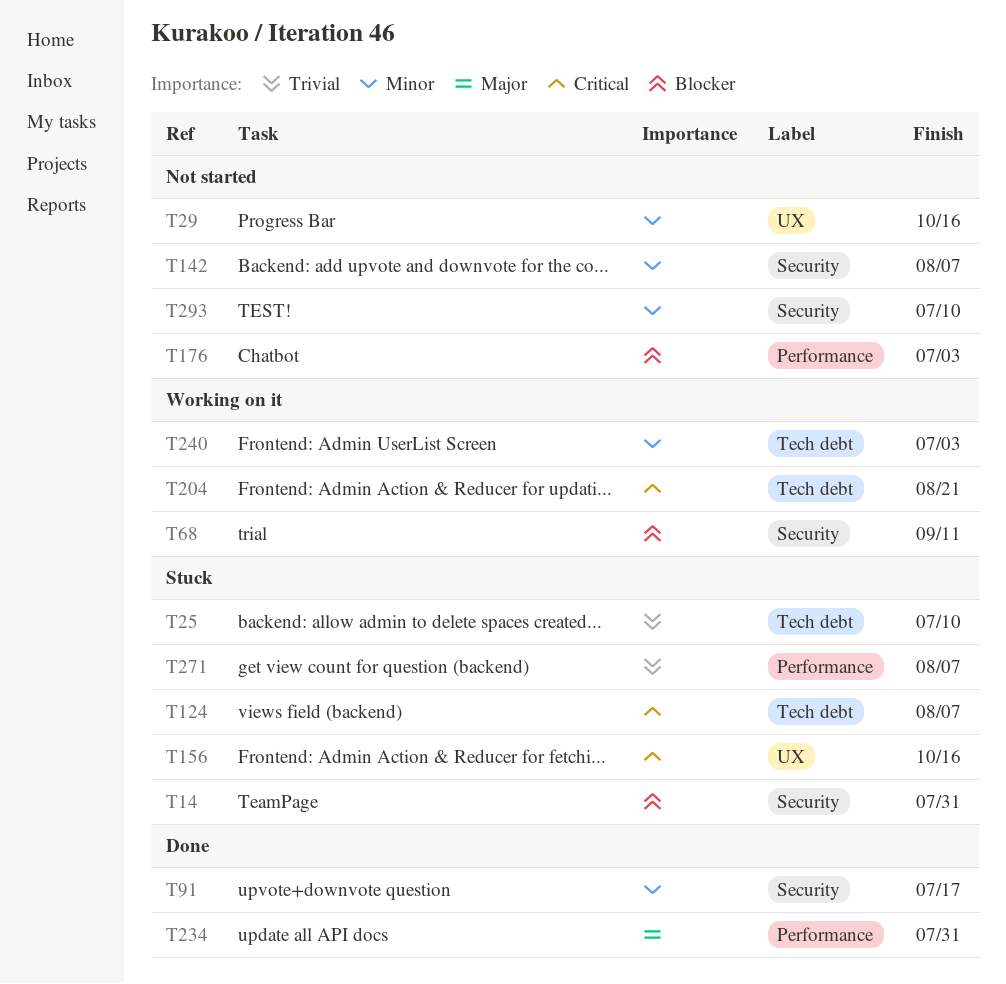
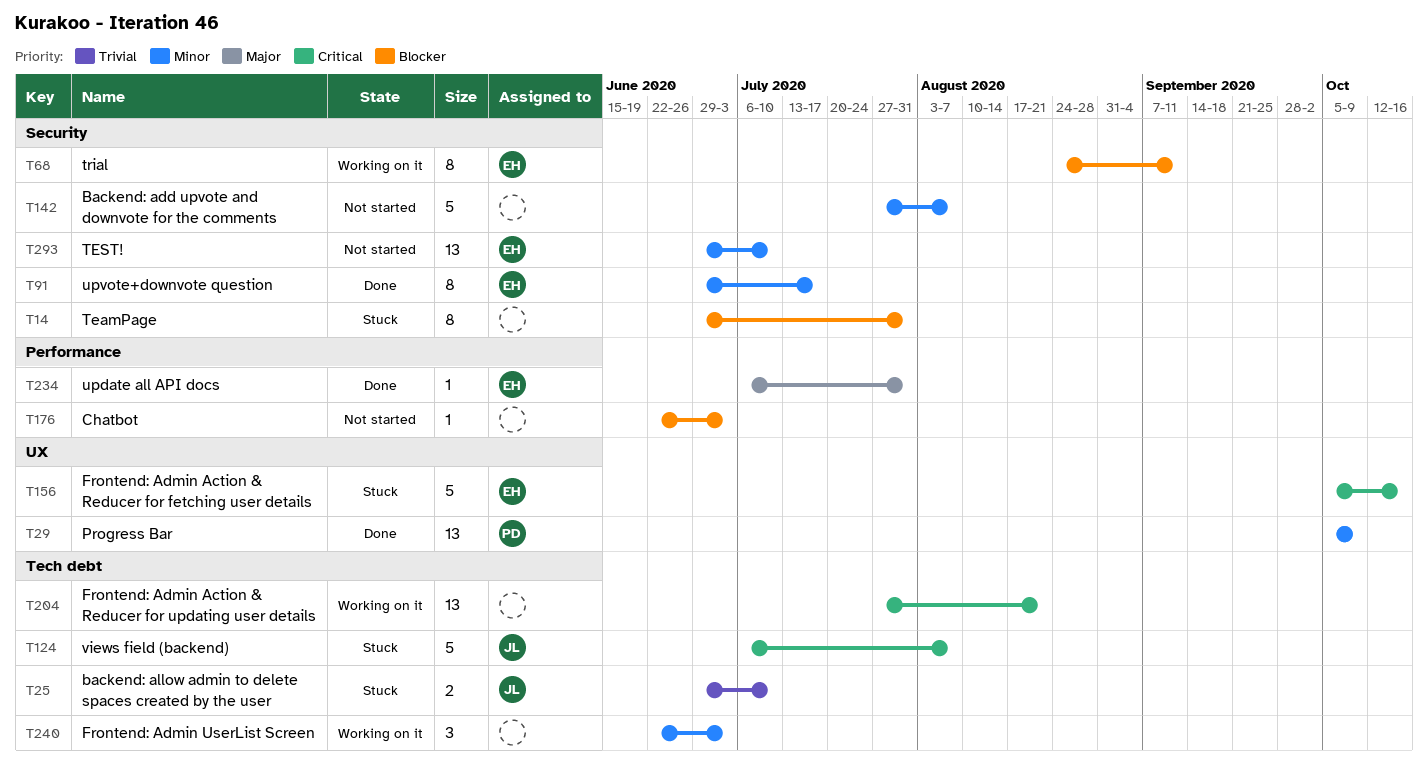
T29, status: Not started -> Done
T29, due: Oct 16 -> Oct 9
T271: present -> none

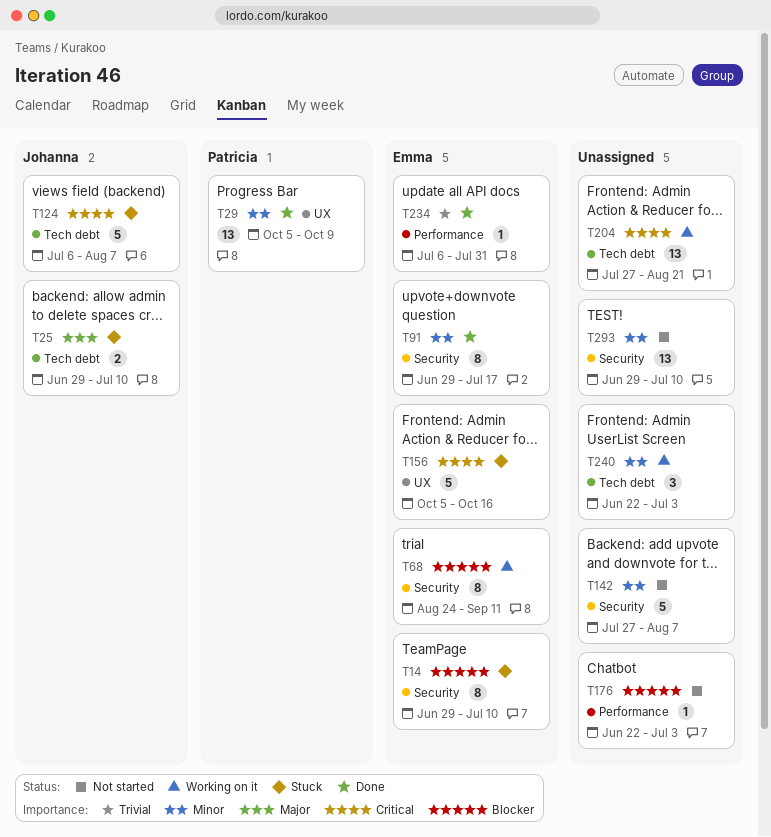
T14, owner: none -> Emma
T14, due: Jul 31 -> Jul 10
T25, priority: Trivial -> Major
T234, priority: Major -> Trivial
T293, owner: Emma -> none

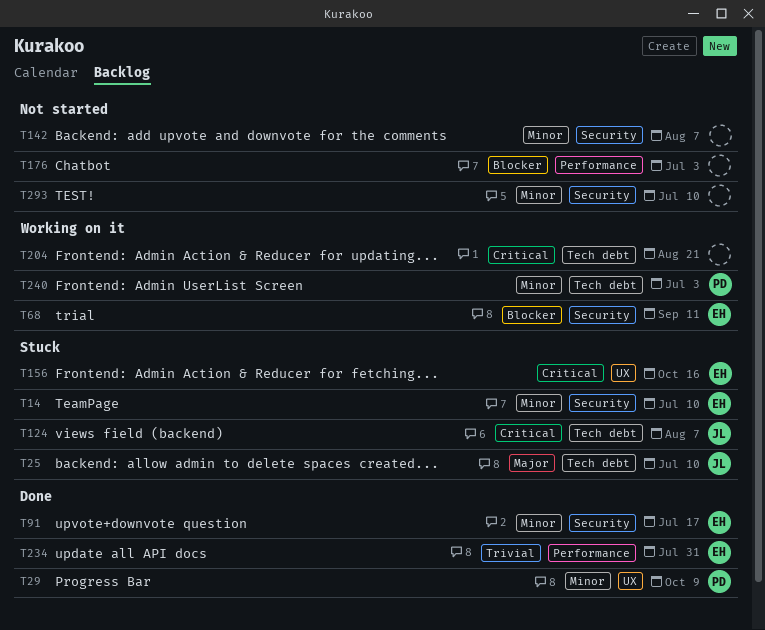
T14, priority: Blocker -> Minor
T240, owner: none -> Patricia

